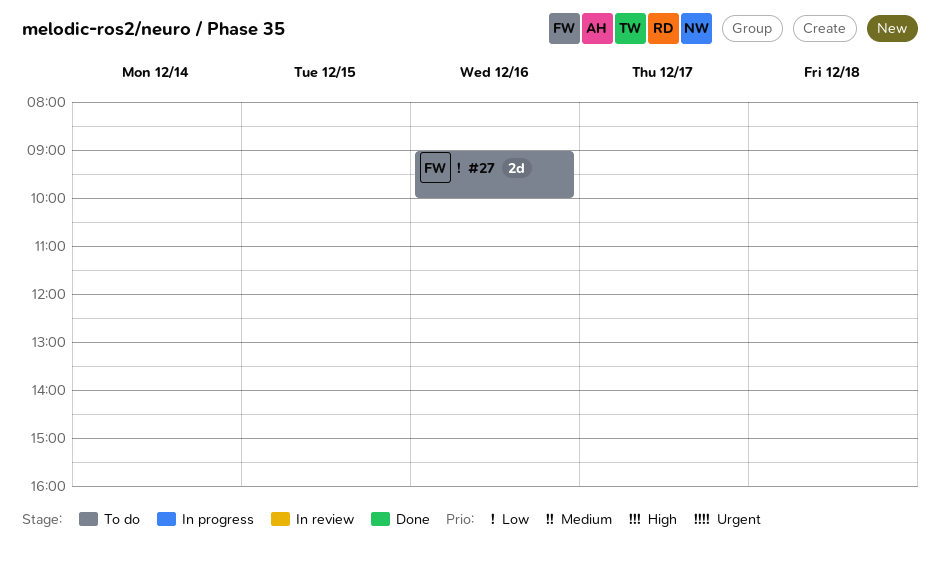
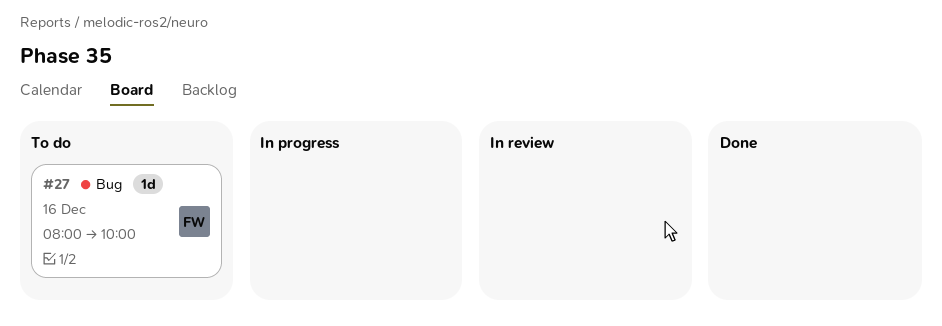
#27, estimate: 2d -> 1d
#27, begins: 09:00 -> 08:00

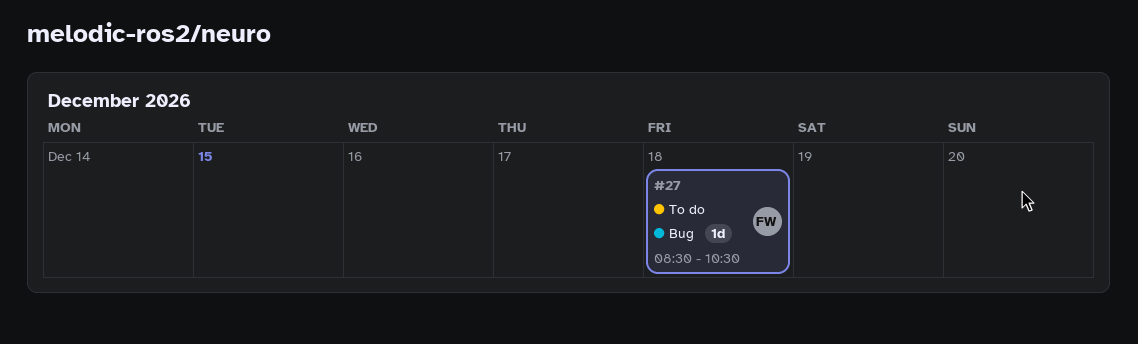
#27, day: Dec 16 -> Dec 18
#27, begins: 08:00 -> 08:30
#27, ends: 10:00 -> 10:30

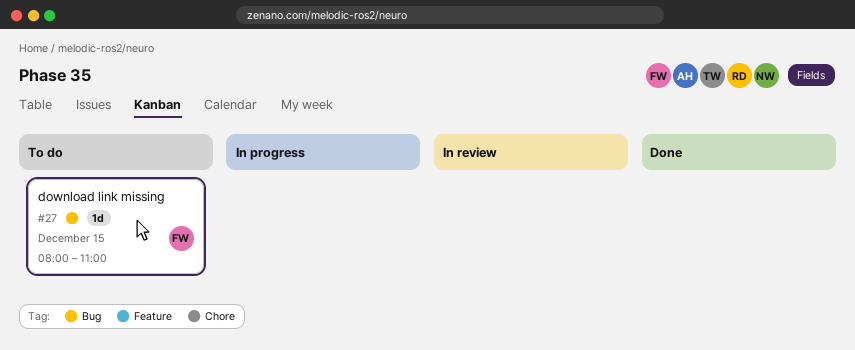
#27, day: Dec 18 -> Dec 15
#27, begins: 08:30 -> 08:00
#27, ends: 10:30 -> 11:00

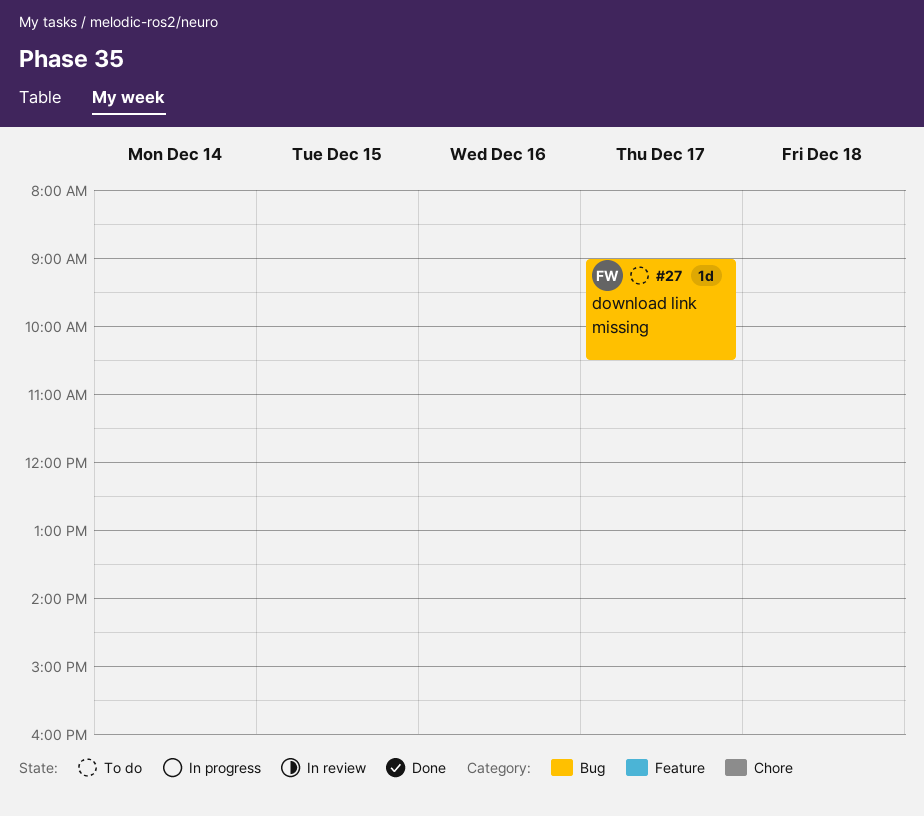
#27, day: Dec 15 -> Dec 17
#27, begins: 08:00 -> 09:00
#27, ends: 11:00 -> 10:30

